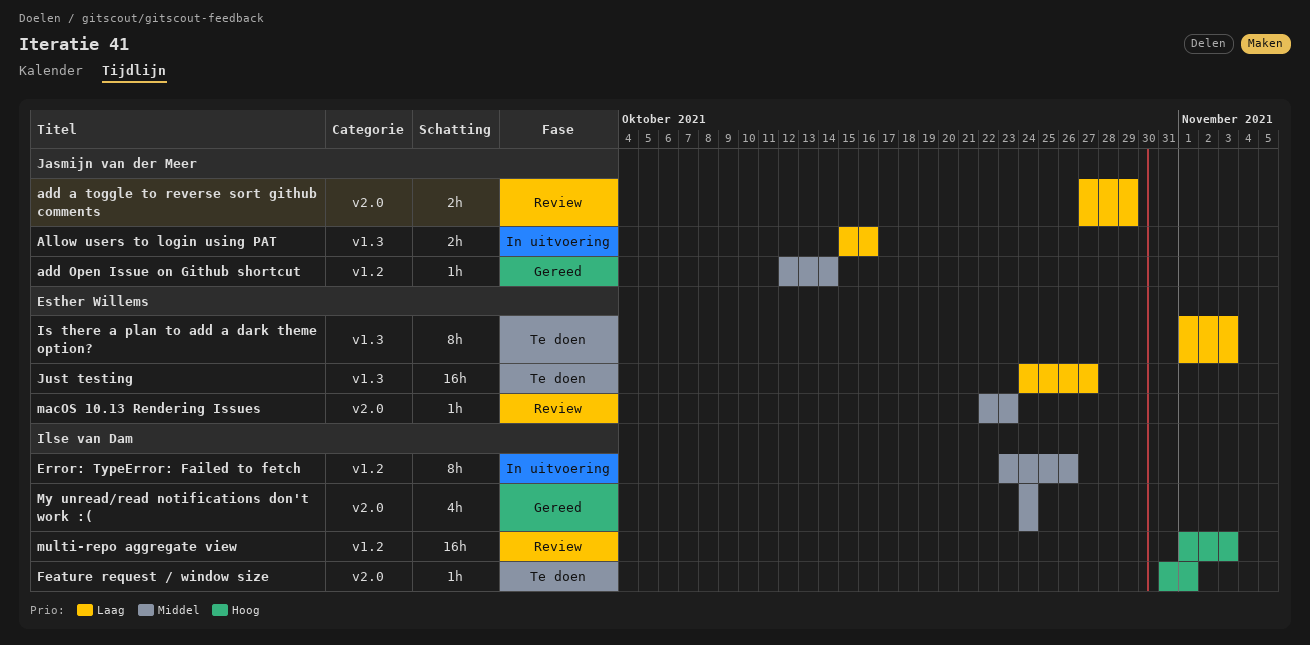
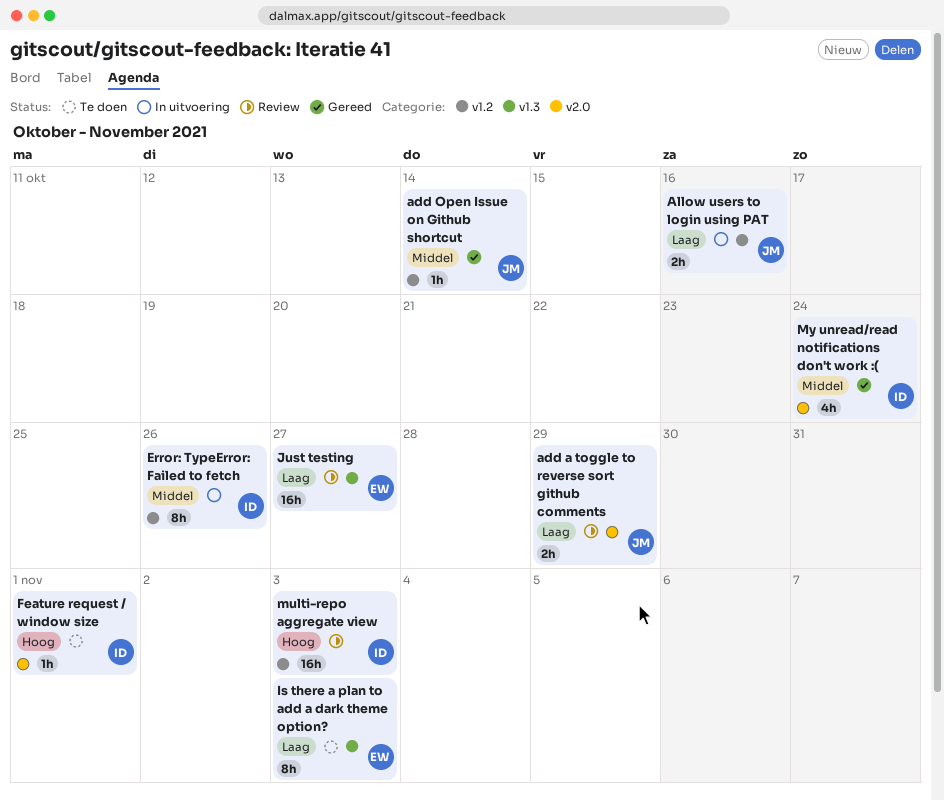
Allow users to login using PAT, label: v1.3 -> v1.2
Just testing, status: Te doen -> Review
macOS 10.13 Rendering Issues: present -> none

